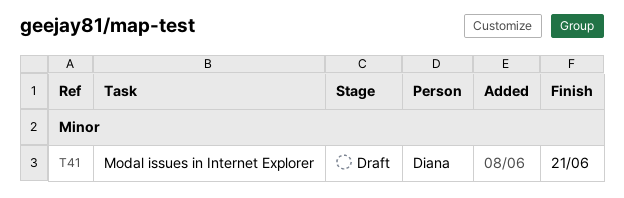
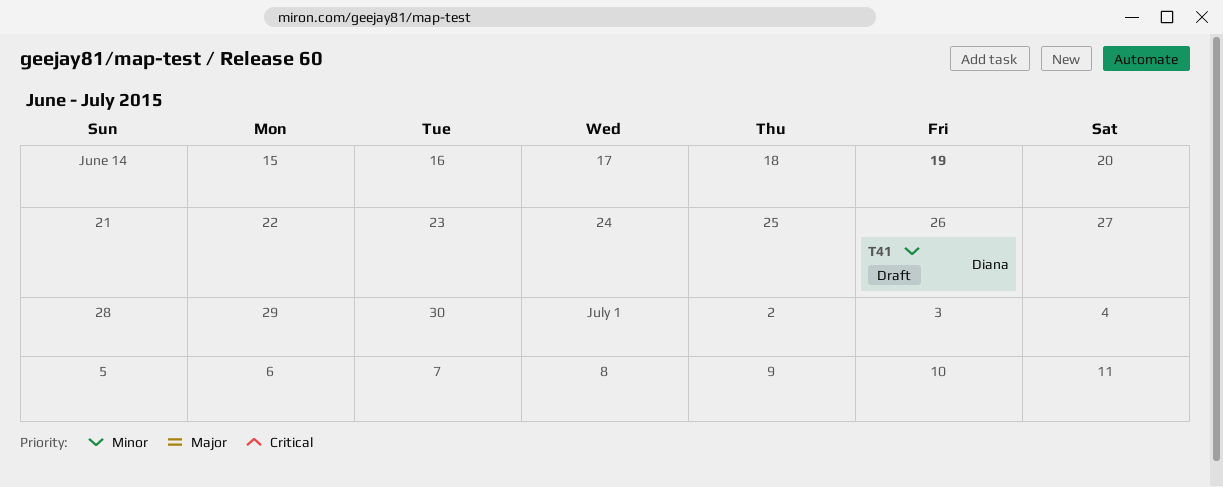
T41, due: Jun 21 -> Jun 26

